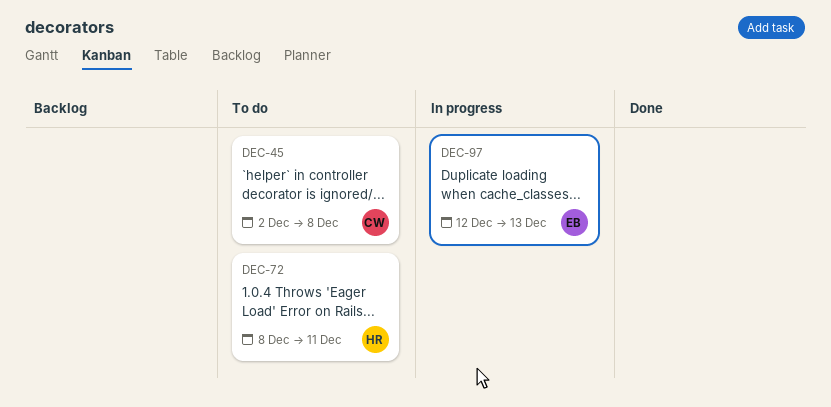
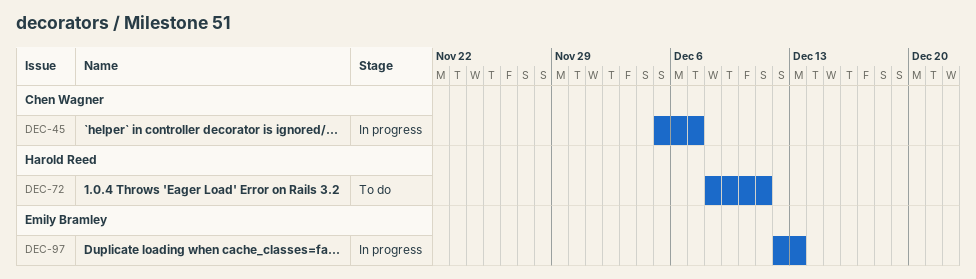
DEC-45, status: To do -> In progress
DEC-45, start: Dec 2 -> Dec 5
DEC-45, due: Dec 8 -> Dec 7

